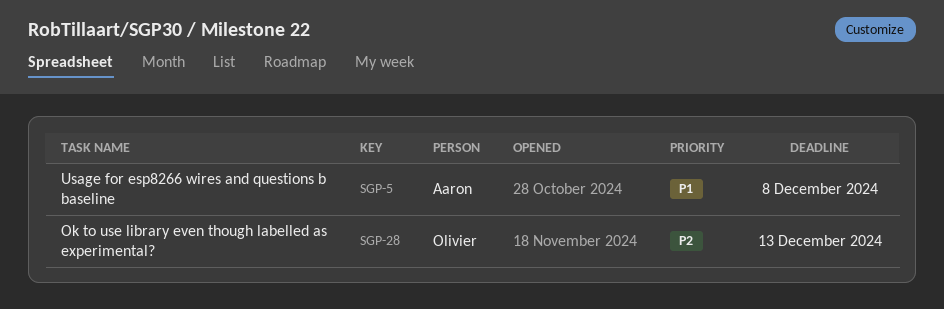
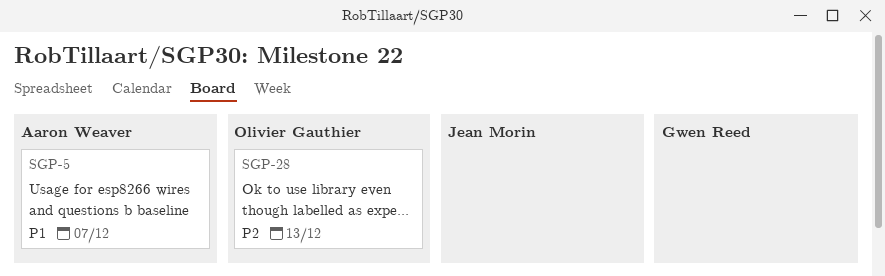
SGP-5, due: Dec 8 -> Dec 7

